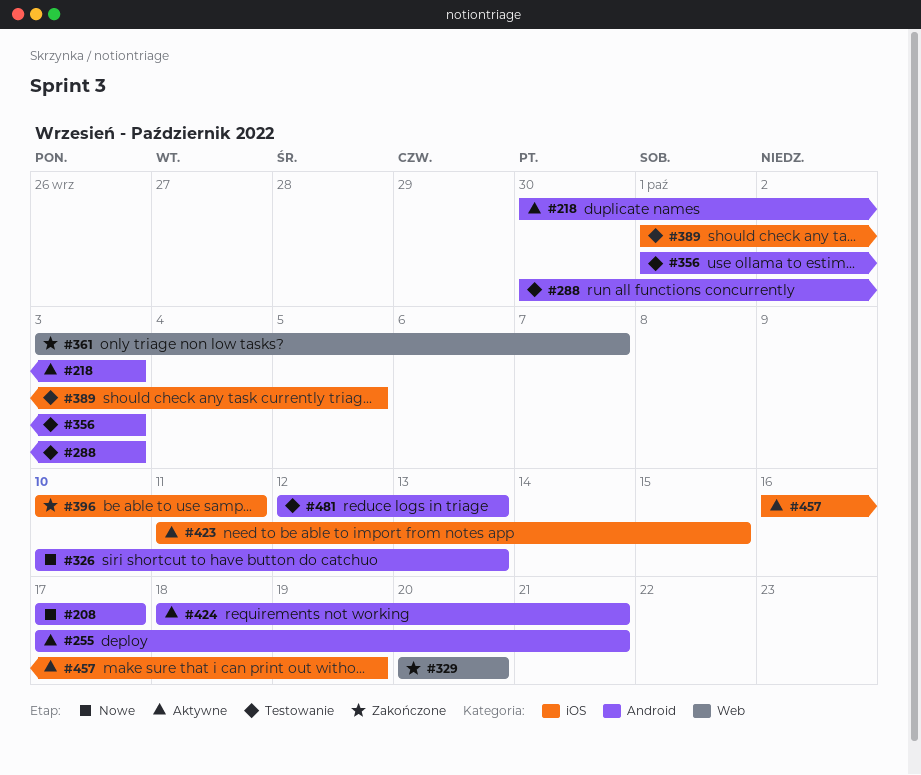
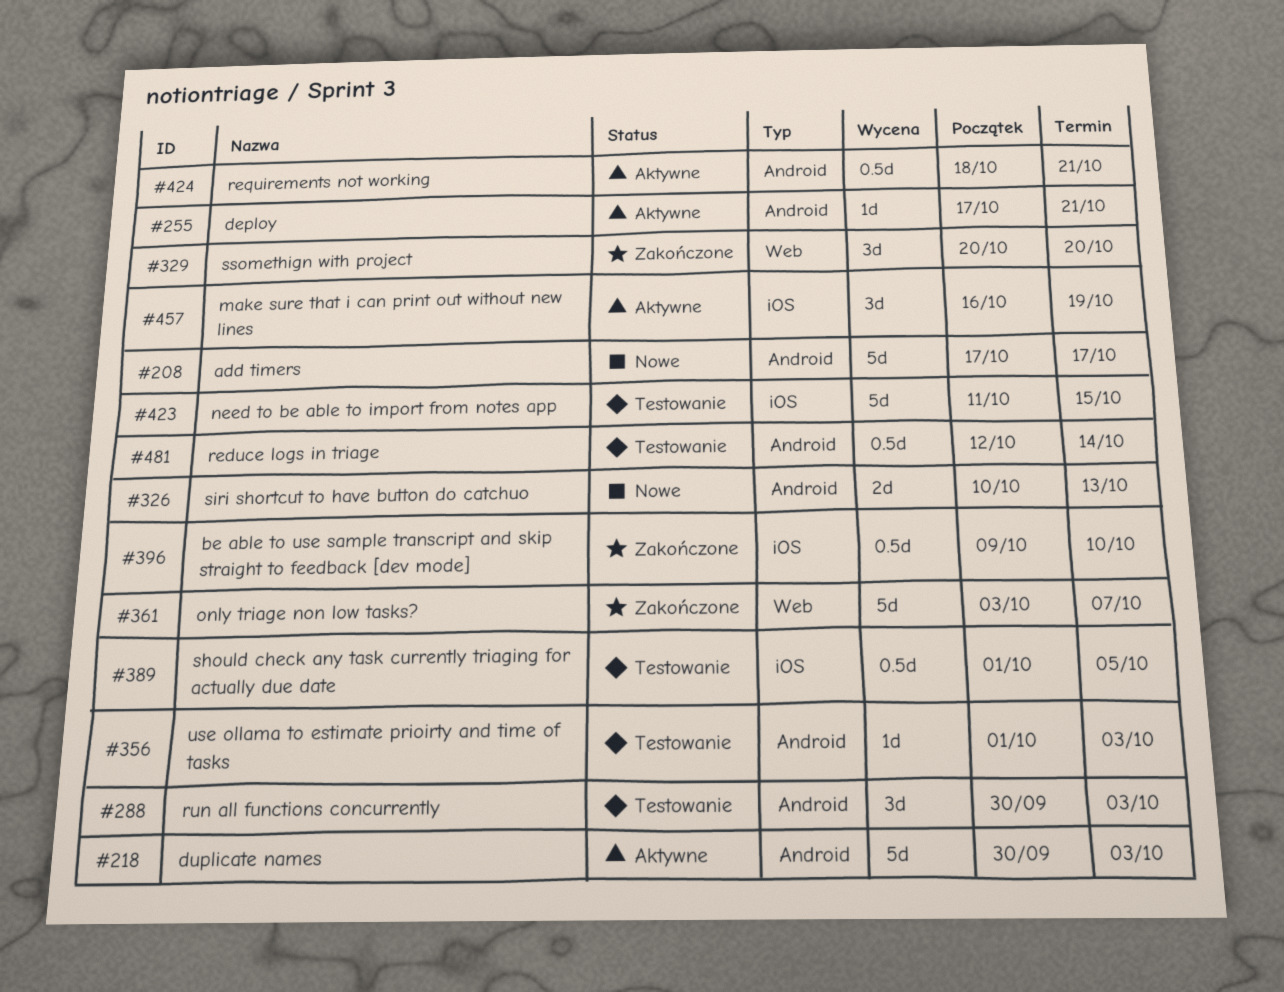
#396, start: Oct 10 -> Oct 9
#396, due: Oct 11 -> Oct 10
#423, status: Aktywne -> Testowanie
#481, due: Oct 13 -> Oct 14

